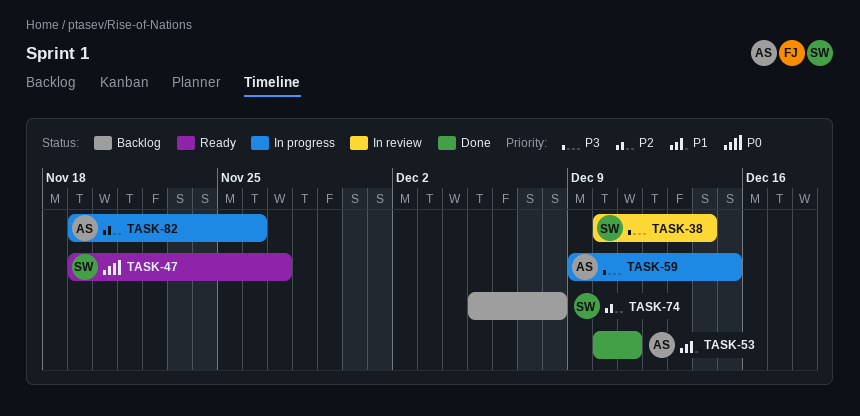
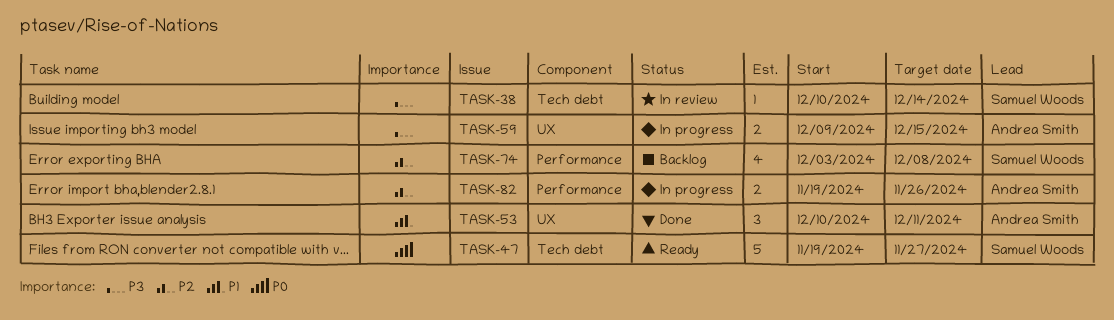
TASK-74, start: Dec 5 -> Dec 3

